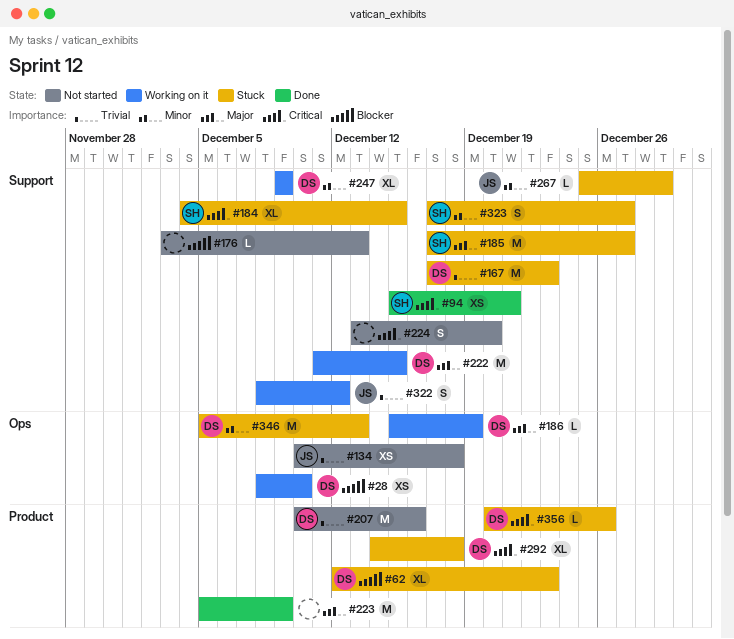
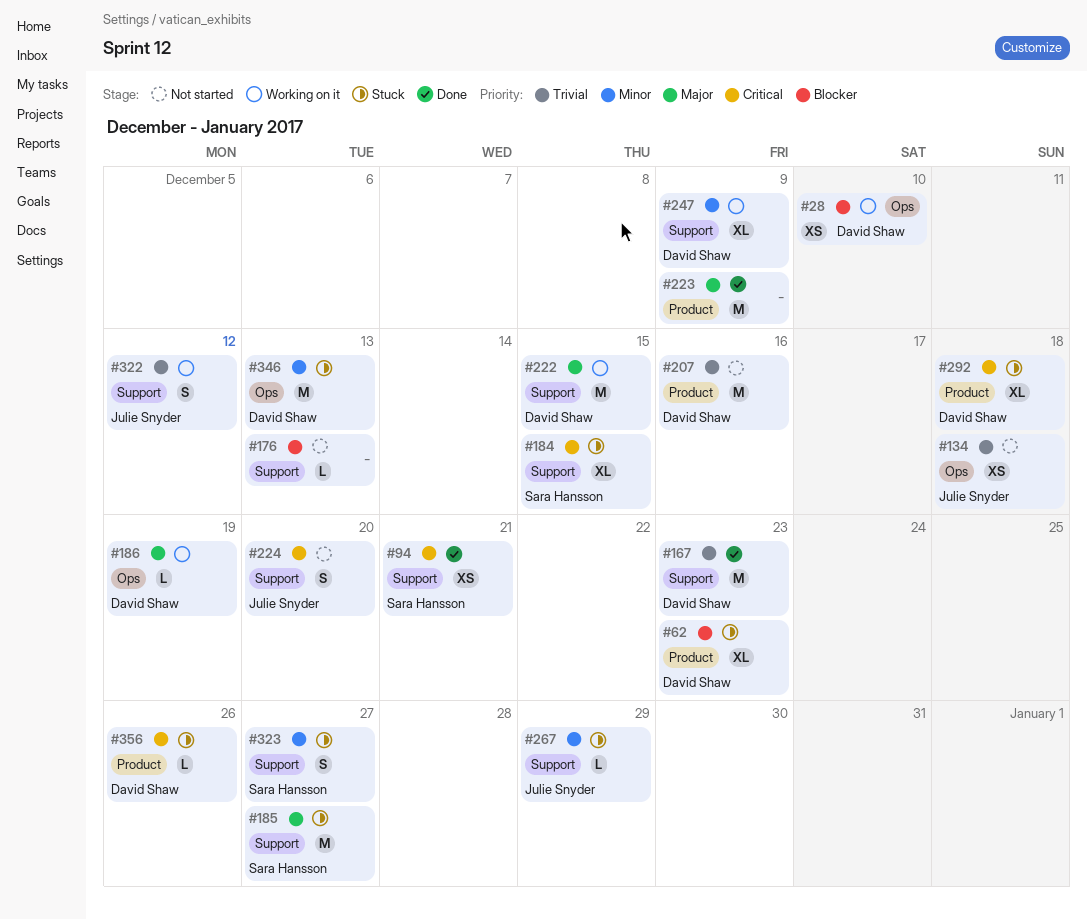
#167, status: Stuck -> Done
#224, owner: none -> Julie Snyder

